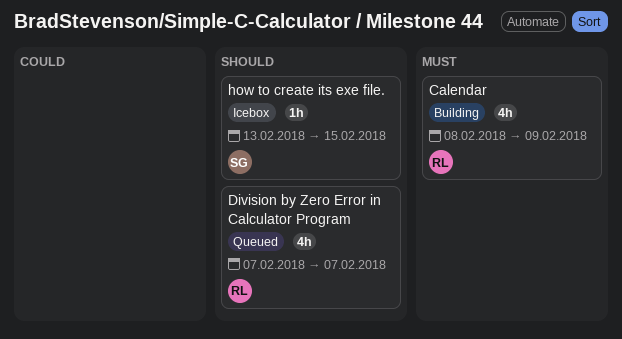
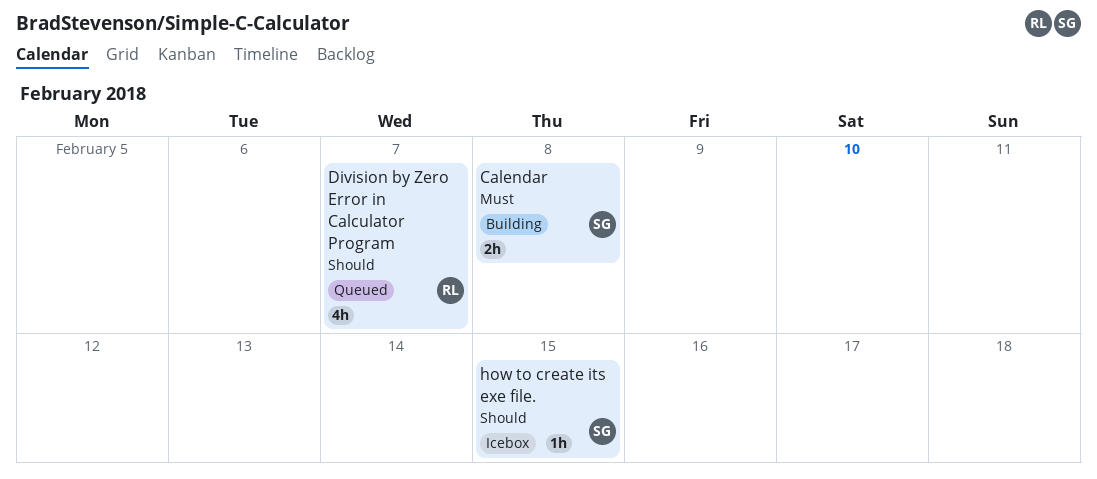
Calendar, owner: RL -> SG
Calendar, estimate: 4h -> 2h
Calendar, due: Feb 9 -> Feb 8

